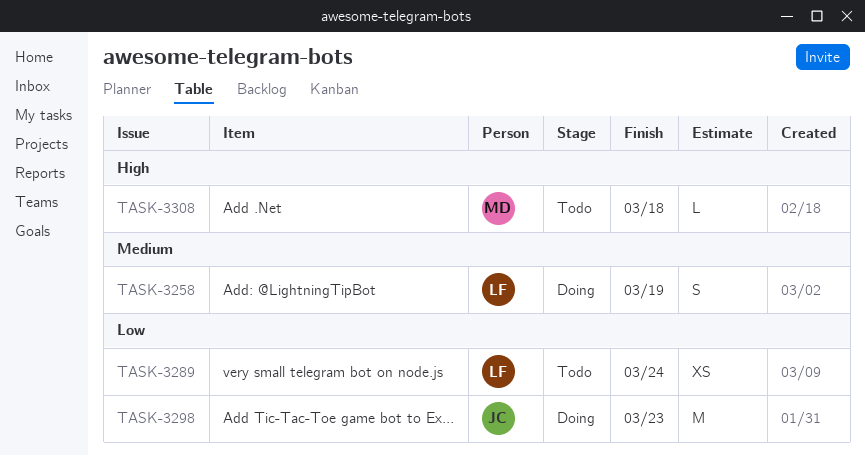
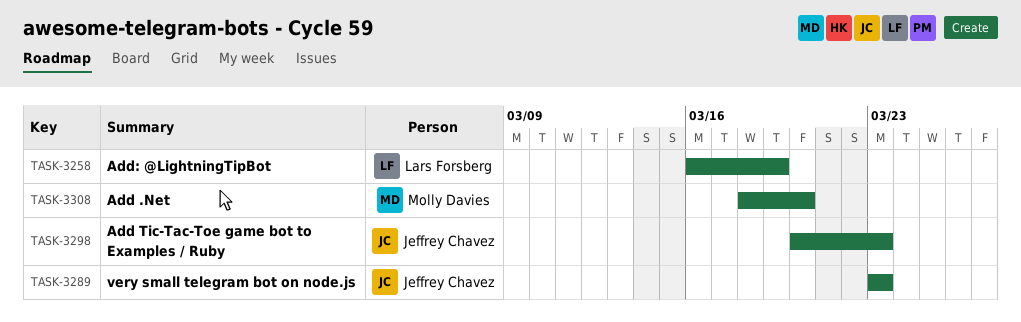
TASK-3289, owner: Lars Forsberg -> Jeffrey Chavez
TASK-3289, due: Mar 24 -> Mar 23
TASK-3308, due: Mar 18 -> Mar 20

